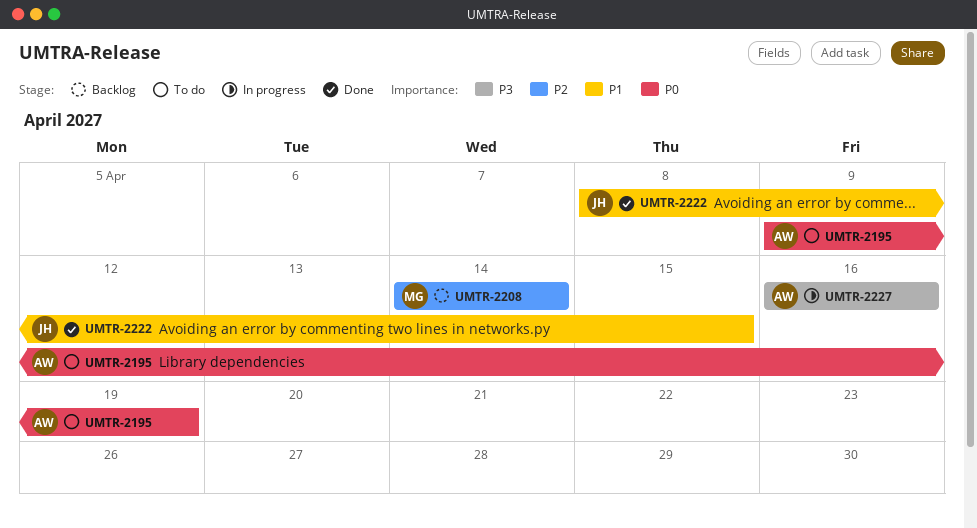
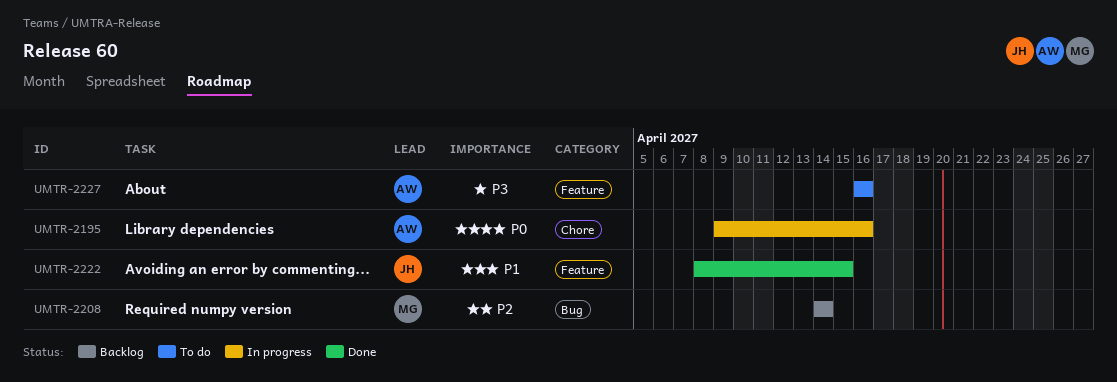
UMTR-2195, status: To do -> In progress
UMTR-2195, due: Apr 19 -> Apr 16
UMTR-2227, status: In progress -> To do

